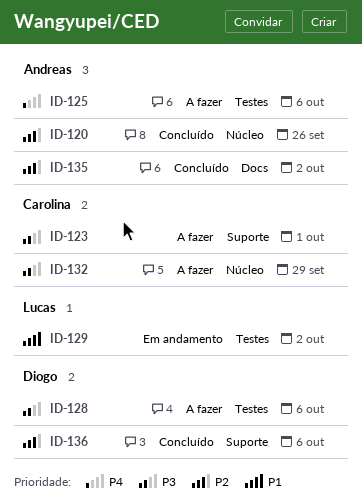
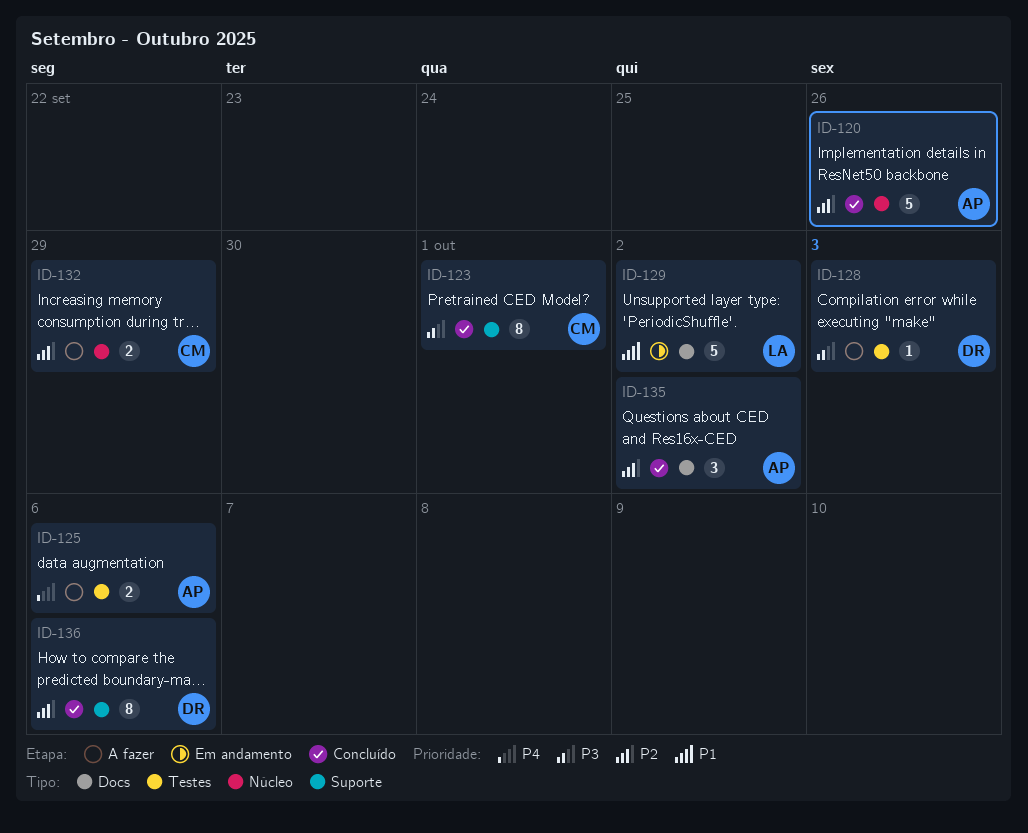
ID-123, status: A fazer -> Concluído
ID-128, due: Oct 6 -> Oct 3
ID-129, label: Testes -> Docs
ID-132, priority: P3 -> P2

